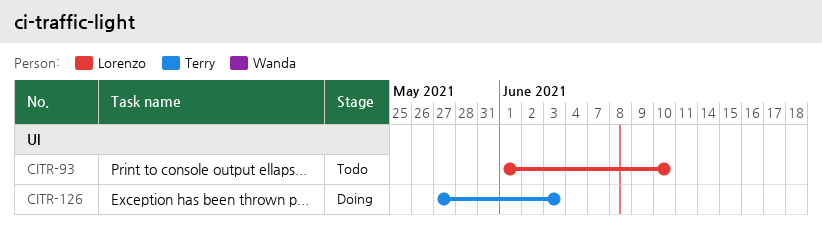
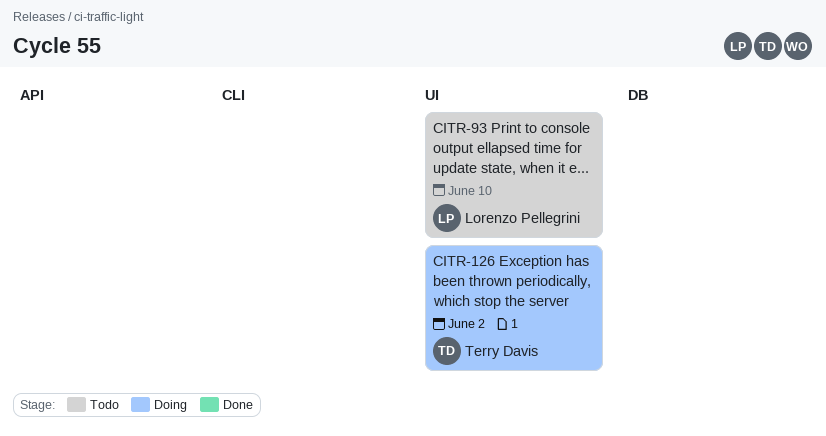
CITR-126, due: Jun 3 -> Jun 2

